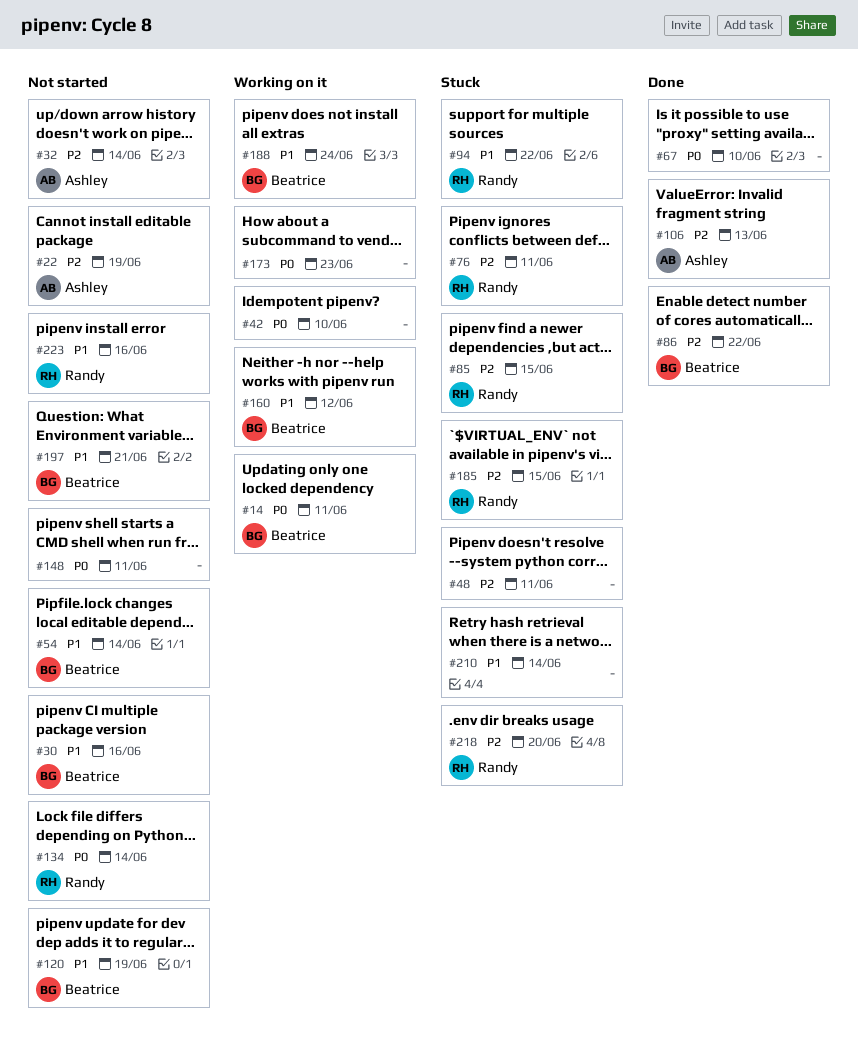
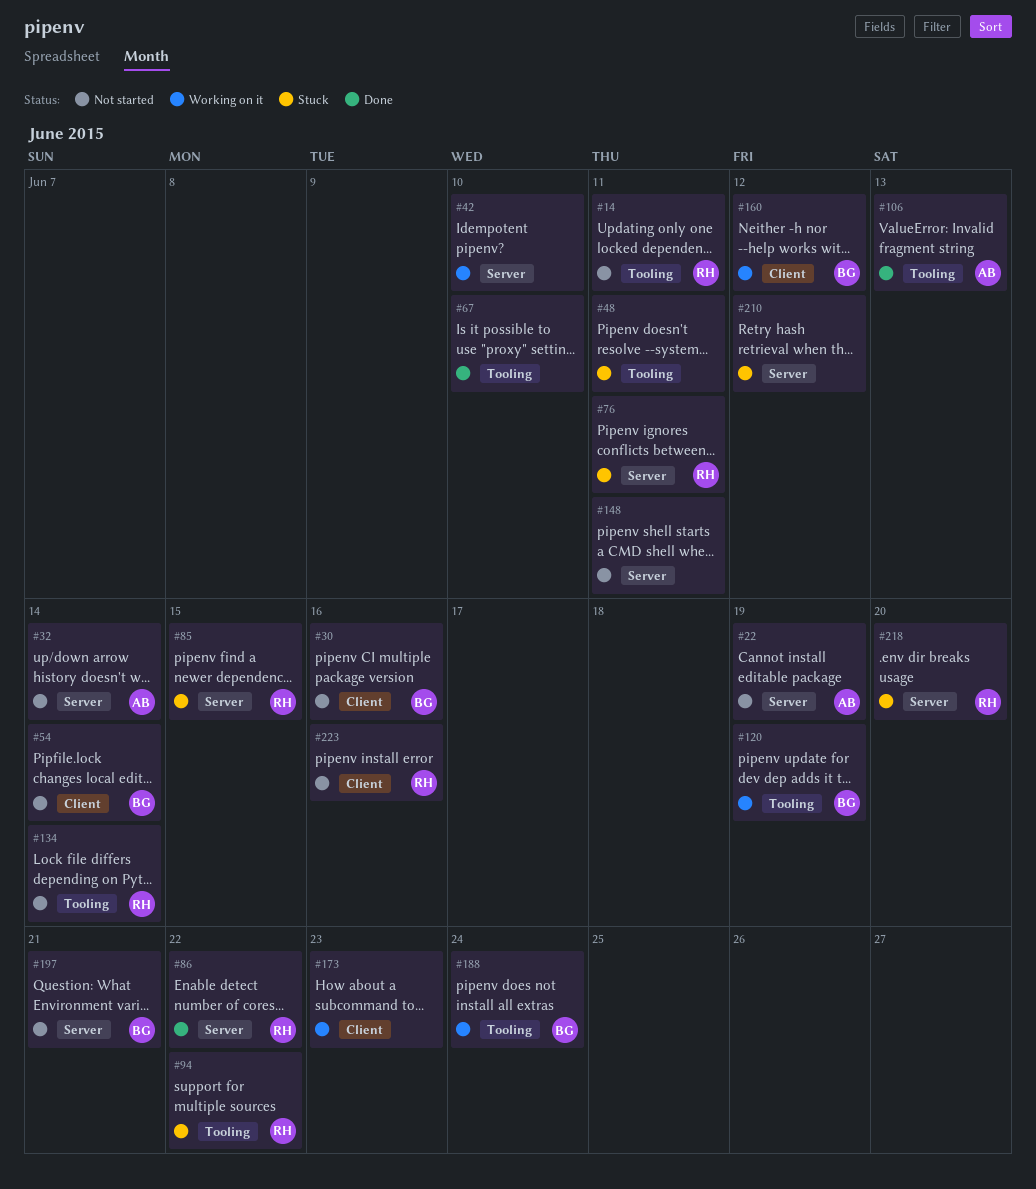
#14, status: Working on it -> Not started
#14, owner: Beatrice -> Randy
#86, owner: Beatrice -> Randy
#120, status: Not started -> Working on it
#185: present -> none
#210, due: Jun 14 -> Jun 12

